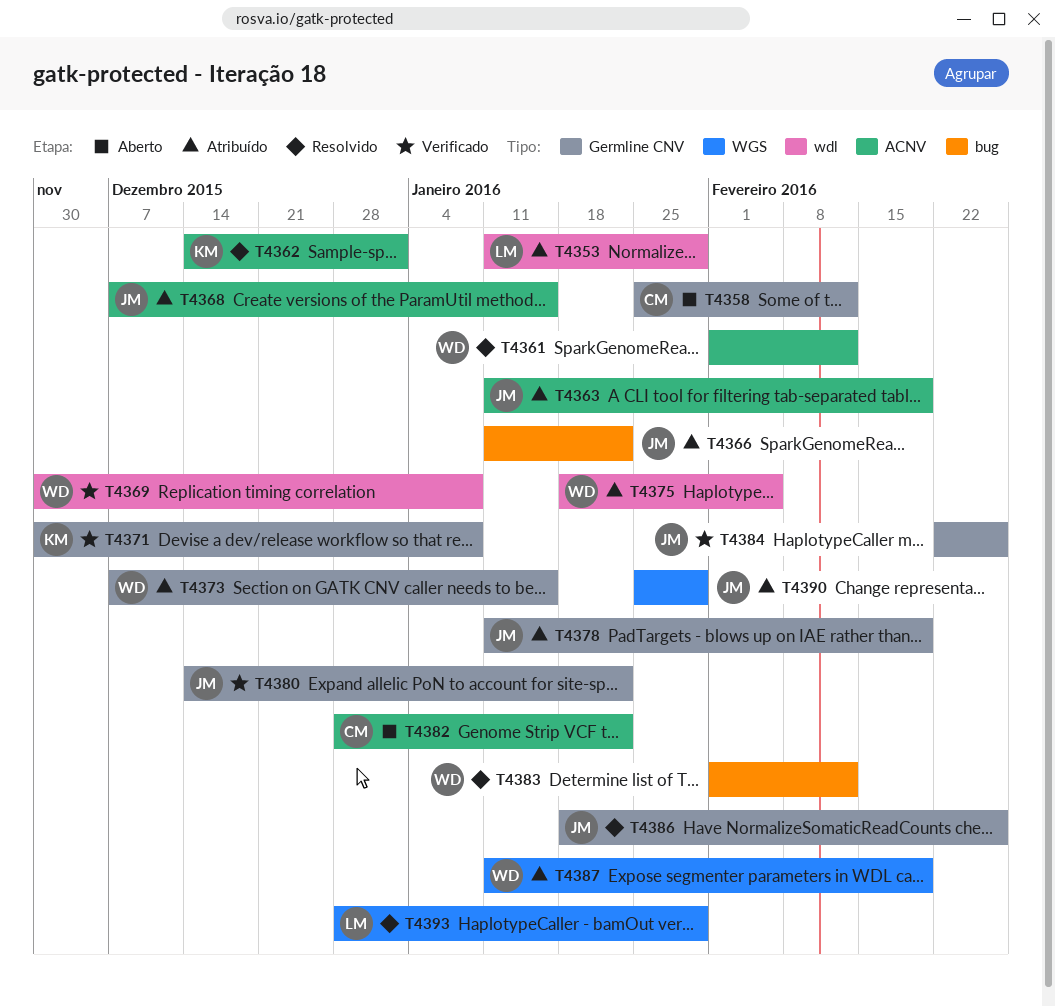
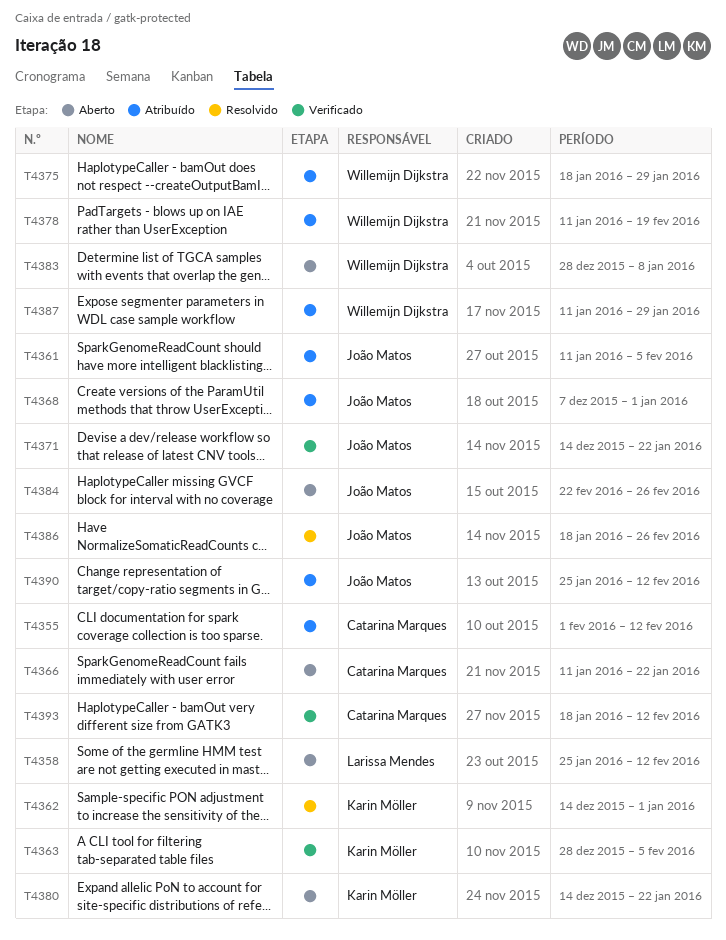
T4353: present -> none
T4355: none -> present
T4358, owner: Catarina Marques -> Larissa Mendes
T4361, status: Resolvido -> Atribuído
T4361, owner: Willemijn Dijkstra -> João Matos
T4361, start: Feb 1 -> Jan 11
T4361, due: Feb 12 -> Feb 5
T4363, status: Atribuído -> Verificado
T4363, owner: João Matos -> Karin Möller
T4363, start: Jan 11 -> Dec 28
T4363, due: Feb 19 -> Feb 5
T4366, status: Atribuído -> Aberto
T4366, owner: João Matos -> Catarina Marques
T4368, due: Jan 15 -> Jan 1
T4369: present -> none
T4371, owner: Karin Möller -> João Matos
T4371, start: Nov 30 -> Dec 14
T4371, due: Jan 8 -> Jan 22
T4373: present -> none
T4375, due: Feb 5 -> Jan 29
T4378, owner: João Matos -> Willemijn Dijkstra
T4380, status: Verificado -> Aberto
T4380, owner: João Matos -> Karin Möller
T4382: present -> none
T4383, status: Resolvido -> Aberto
T4383, start: Feb 1 -> Dec 28
T4383, due: Feb 12 -> Jan 8
T4384, status: Verificado -> Aberto
T4387, due: Feb 19 -> Jan 29
T4390, due: Jan 29 -> Feb 12
T4393, status: Resolvido -> Verificado
T4393, owner: Larissa Mendes -> Catarina Marques
T4393, start: Dec 28 -> Jan 18
T4393, due: Jan 29 -> Feb 12

